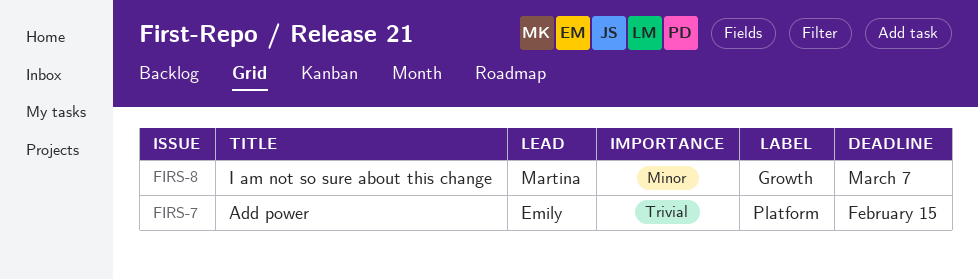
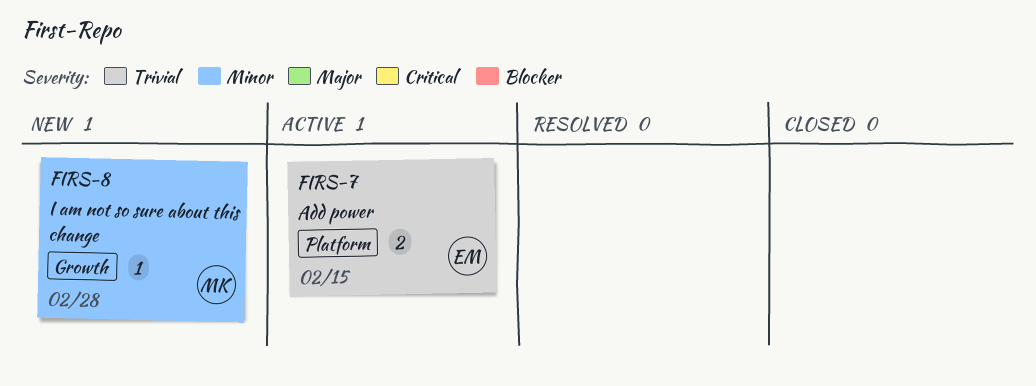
FIRS-8, due: Mar 7 -> Feb 28

